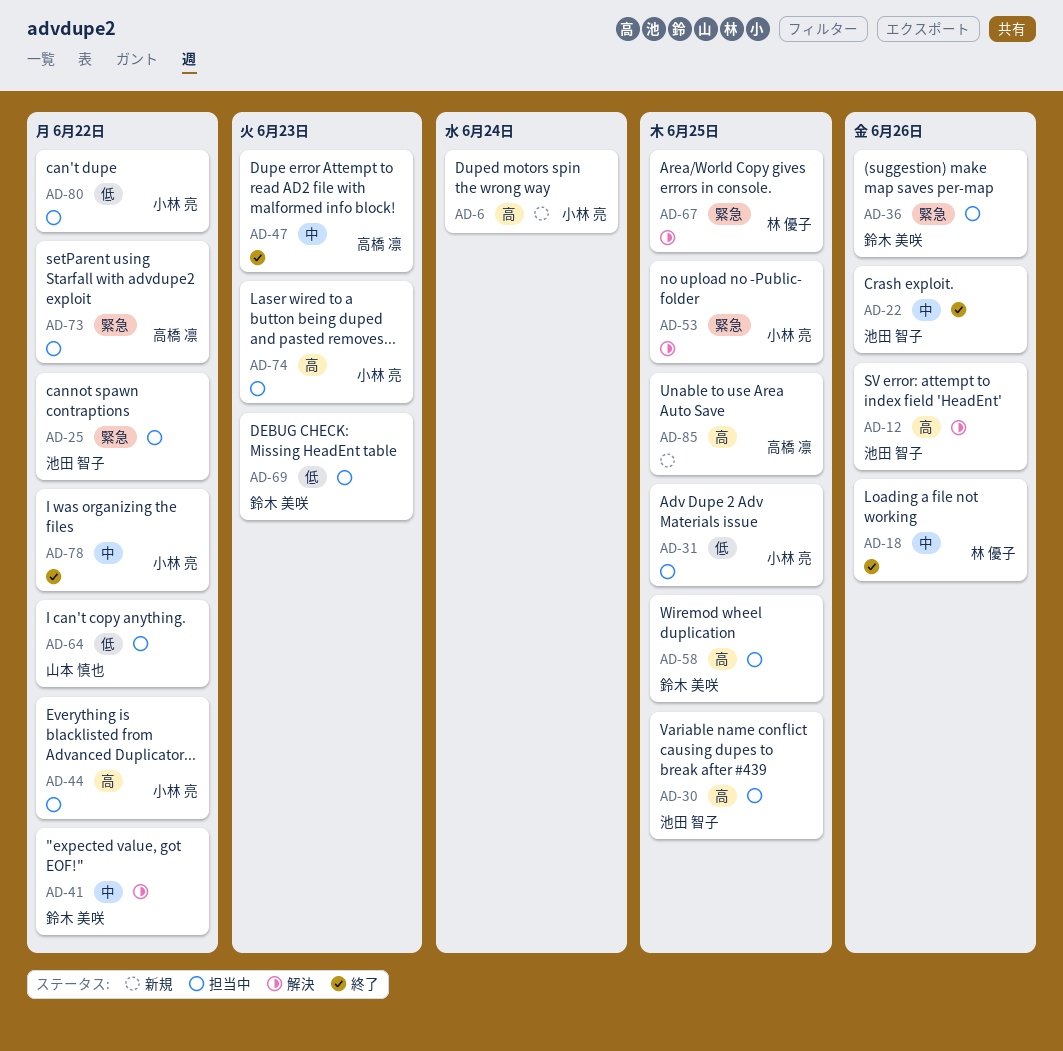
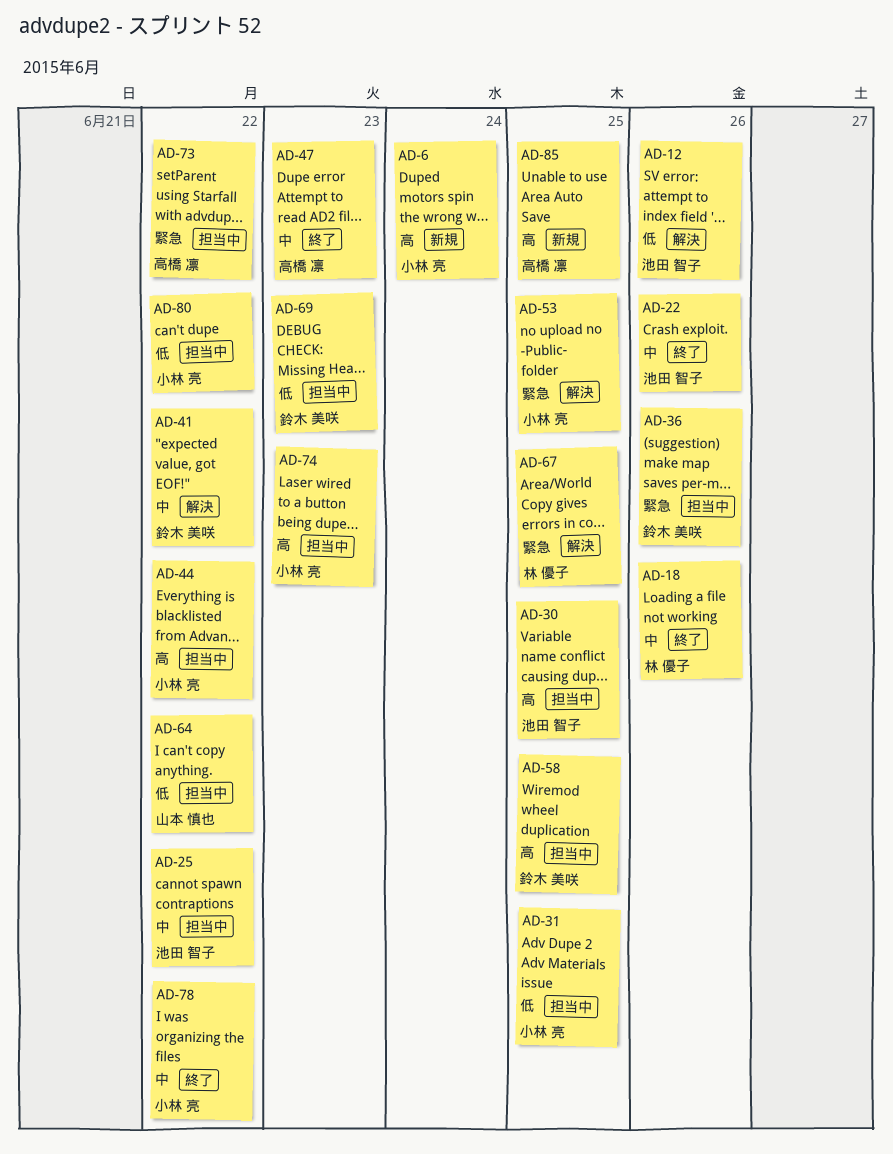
AD-12, priority: 高 -> 低
AD-25, priority: 緊急 -> 中

